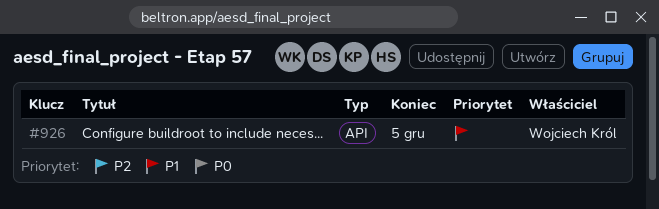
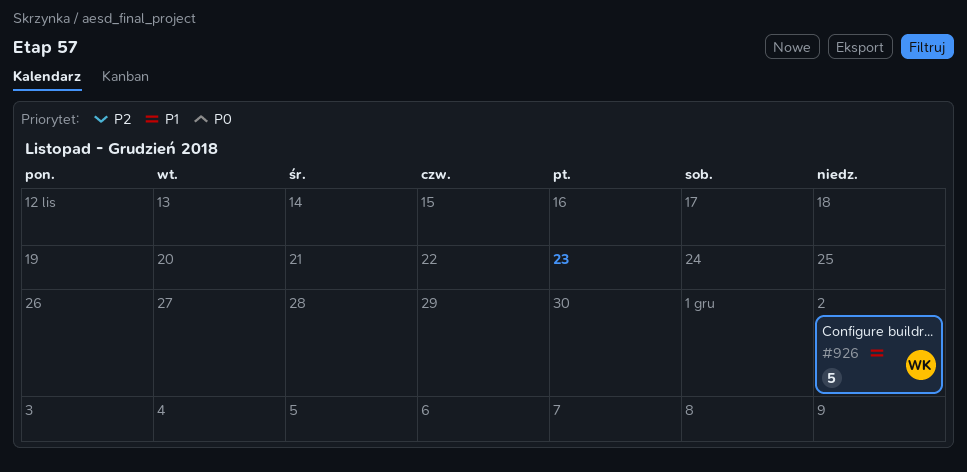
#926, due: Dec 5 -> Dec 2

